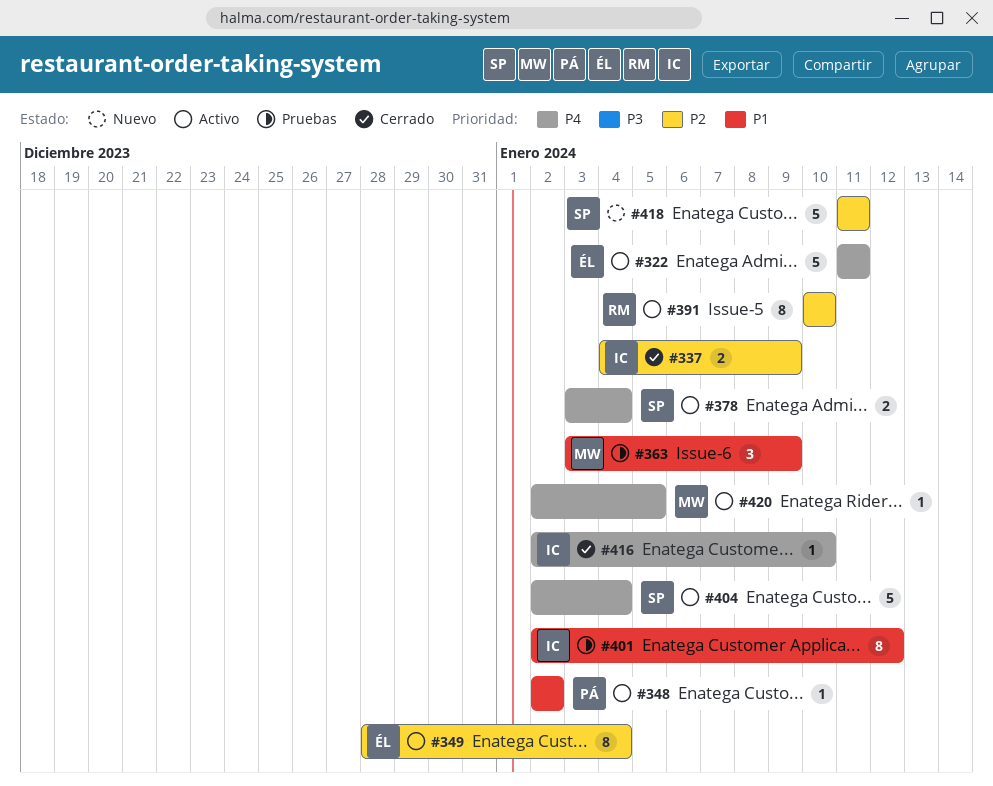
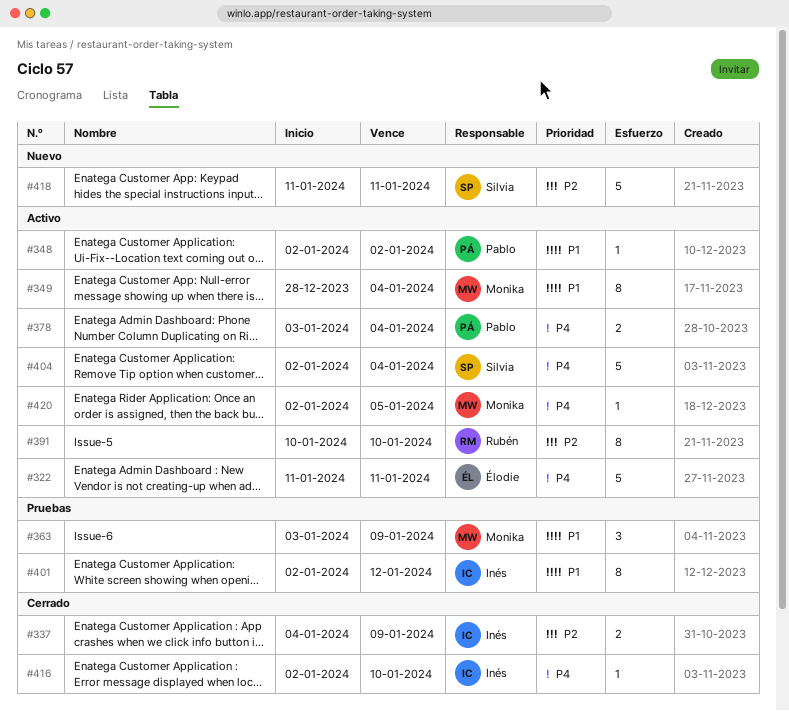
#349, owner: Élodie -> Monika
#349, priority: P2 -> P1
#378, owner: Silvia -> Pablo

